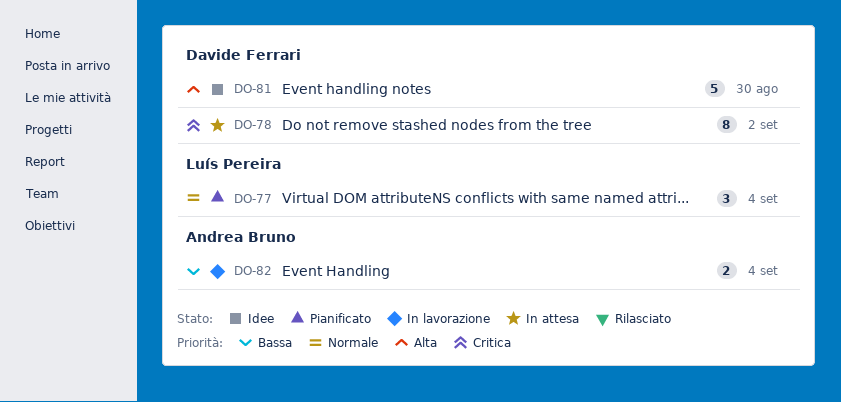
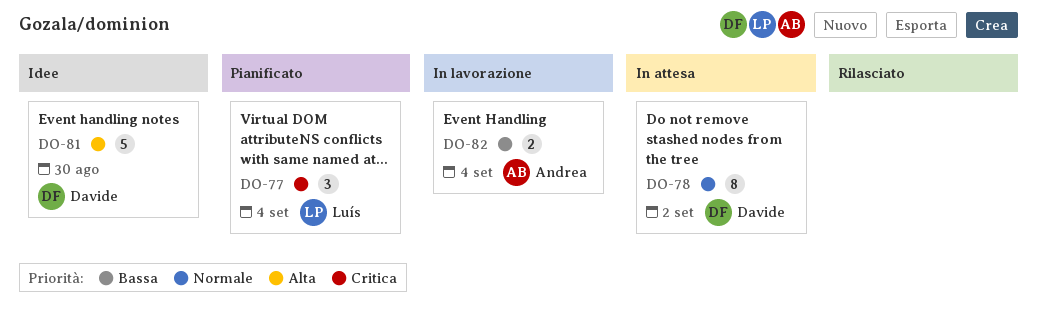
DO-77, priority: Normale -> Critica
DO-78, priority: Critica -> Normale

